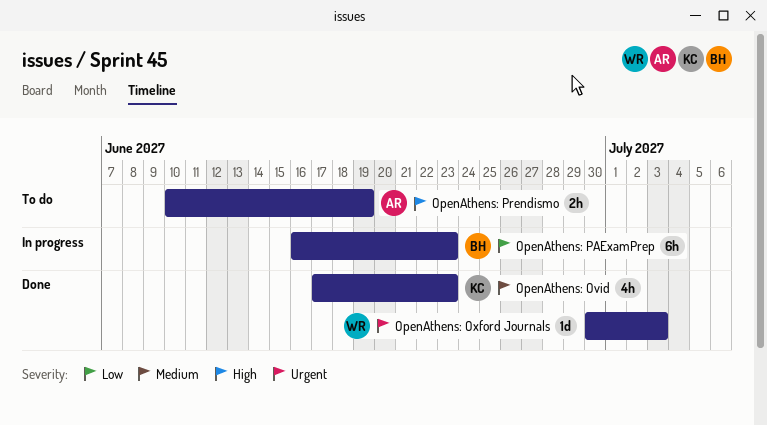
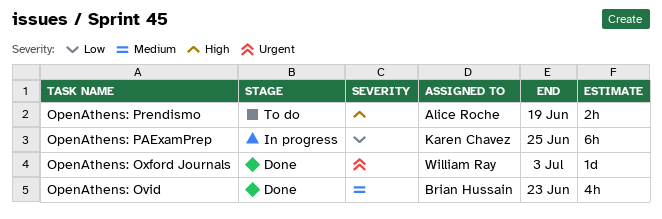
OpenAthens: Ovid, owner: Karen Chavez -> Brian Hussain
OpenAthens: PAExamPrep, owner: Brian Hussain -> Karen Chavez
OpenAthens: PAExamPrep, due: Jun 23 -> Jun 25

